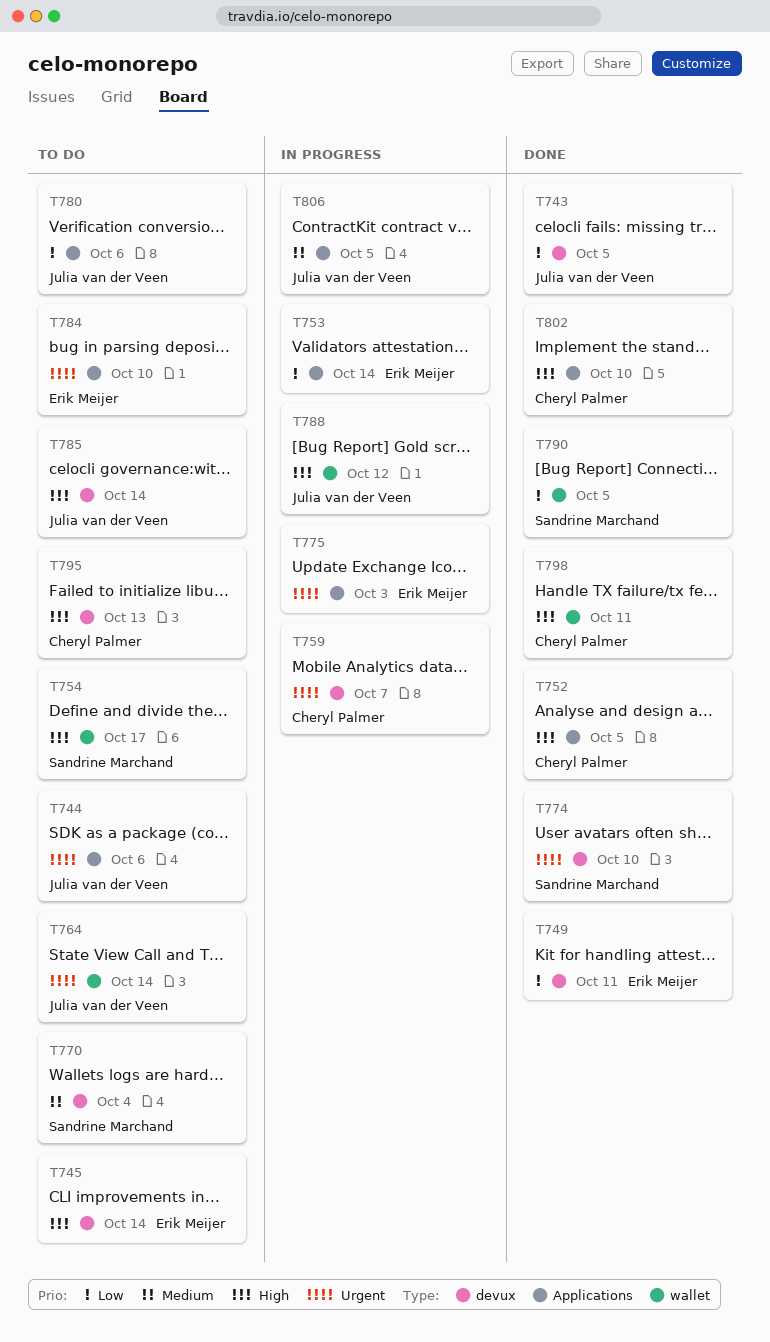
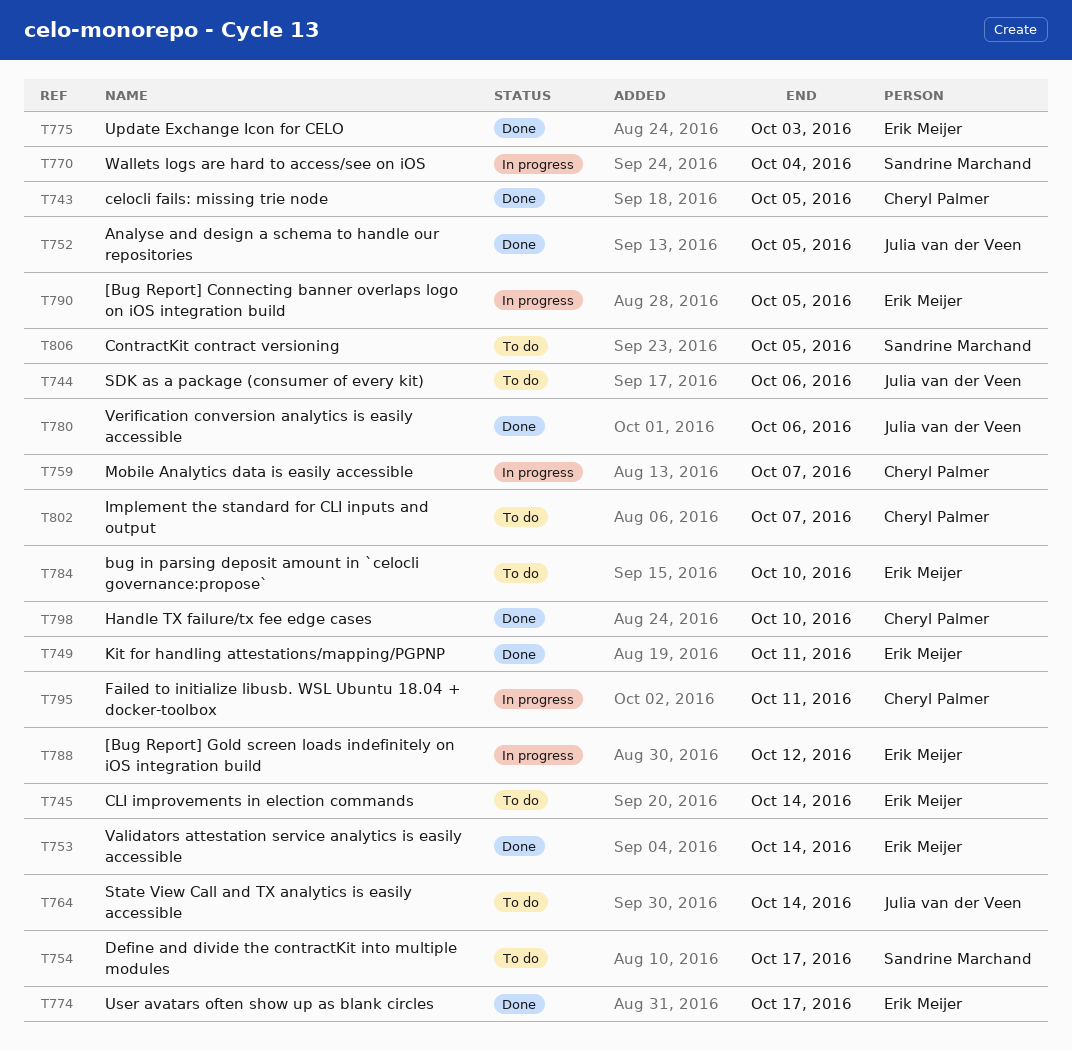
T743, owner: Julia van der Veen -> Cheryl Palmer
T752, owner: Cheryl Palmer -> Julia van der Veen
T753, status: In progress -> Done
T770, status: To do -> In progress
T774, owner: Sandrine Marchand -> Erik Meijer
T774, due: Oct 10 -> Oct 17
T775, status: In progress -> Done
T780, status: To do -> Done
T785: present -> none
T788, owner: Julia van der Veen -> Erik Meijer
T790, status: Done -> In progress
T790, owner: Sandrine Marchand -> Erik Meijer
T795, status: To do -> In progress
T795, due: Oct 13 -> Oct 11
T798, due: Oct 11 -> Oct 10
T802, status: Done -> To do
T802, due: Oct 10 -> Oct 7
T806, status: In progress -> To do
T806, owner: Julia van der Veen -> Sandrine Marchand

